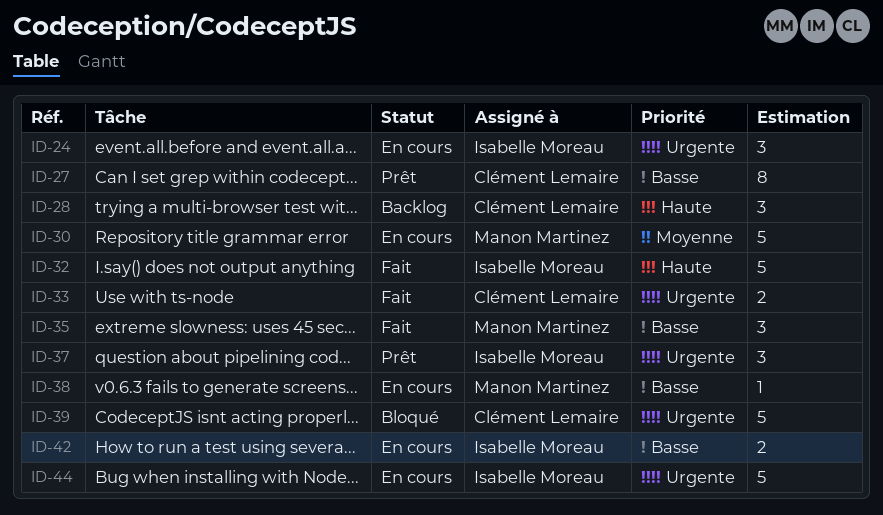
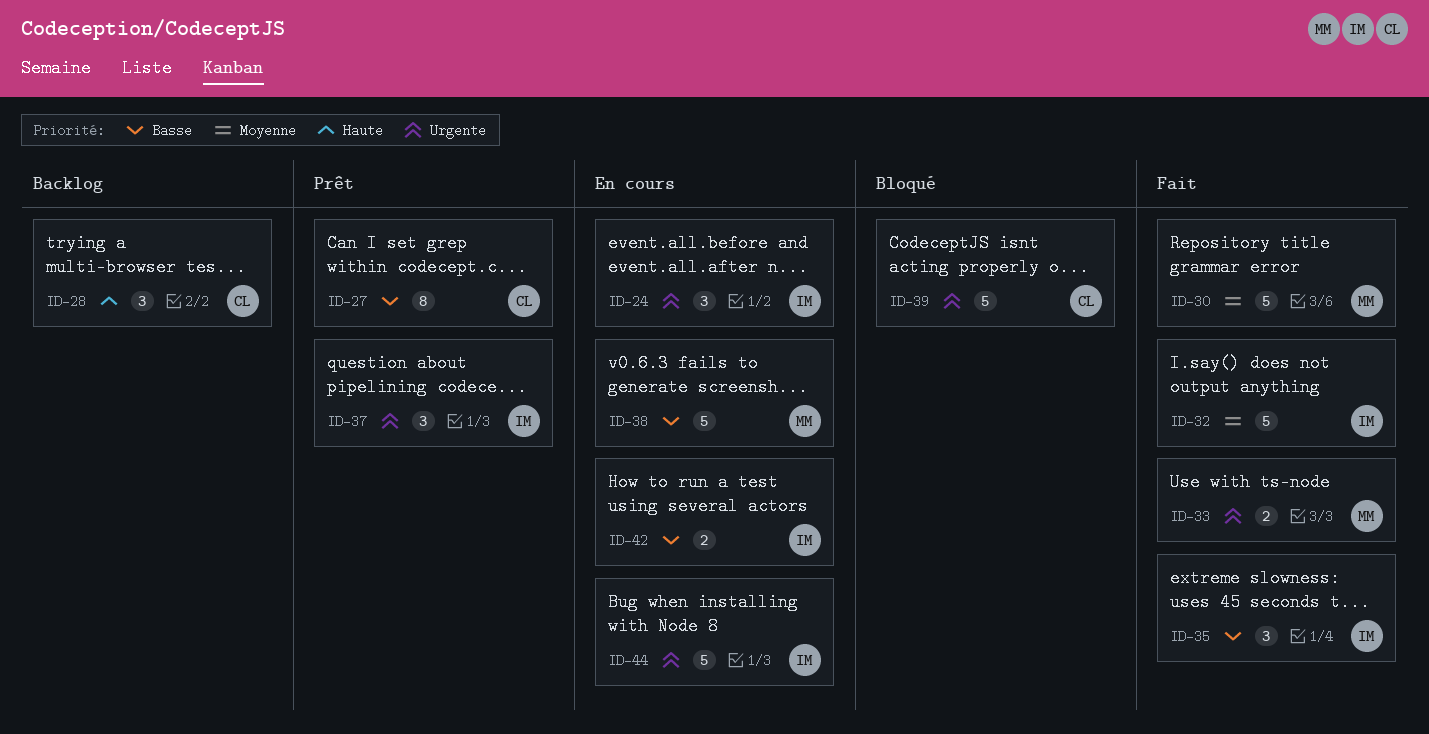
ID-30, status: En cours -> Fait
ID-32, priority: Haute -> Moyenne
ID-33, owner: Clément Lemaire -> Manon Martinez
ID-35, owner: Manon Martinez -> Isabelle Moreau
ID-38, estimate: 1 -> 5

